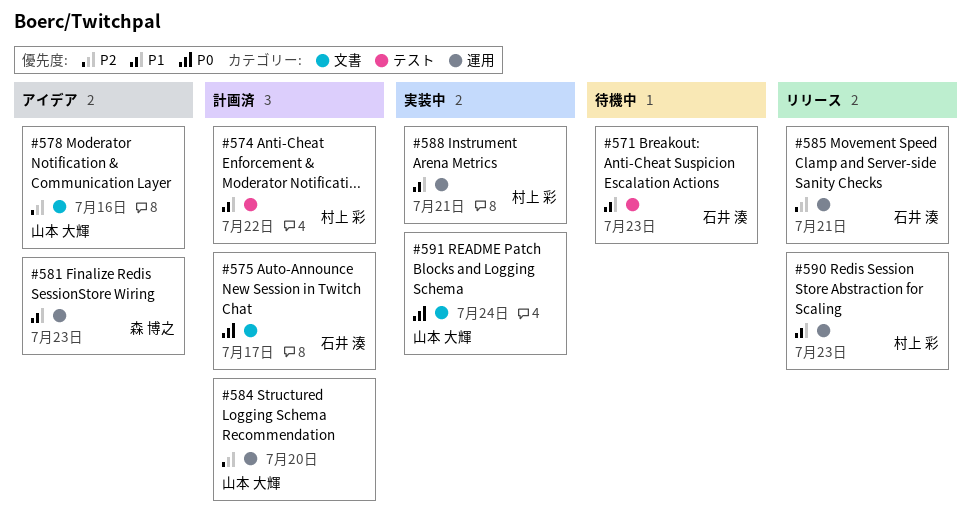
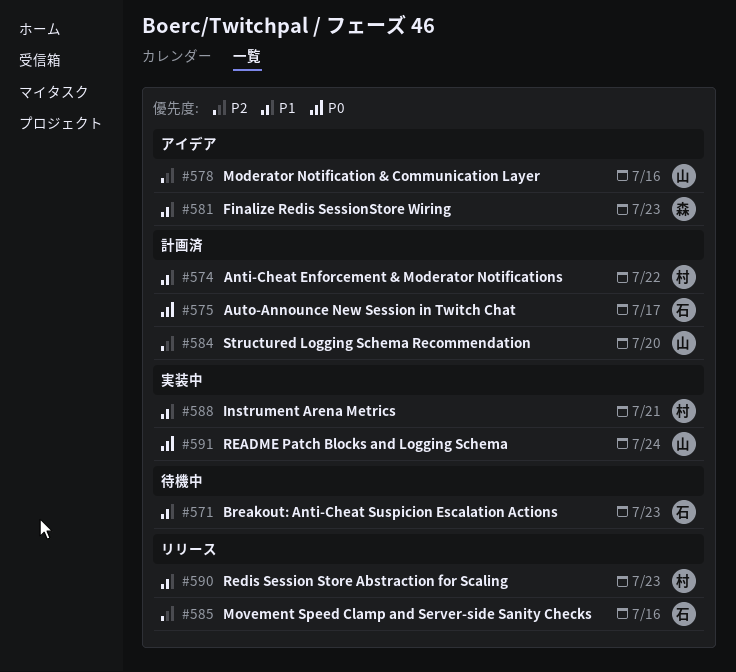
#585, due: Jul 21 -> Jul 16

